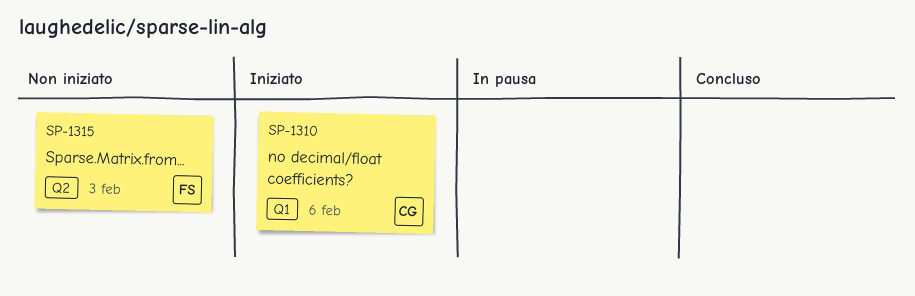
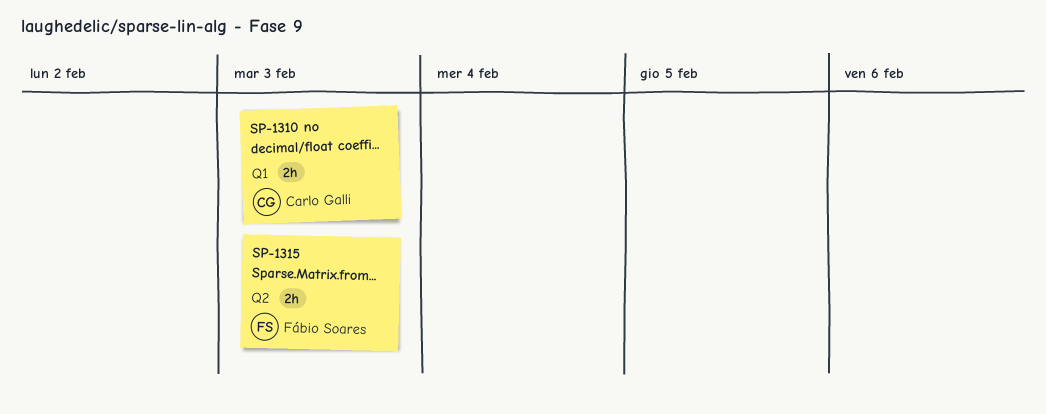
SP-1310, due: Feb 6 -> Feb 3

